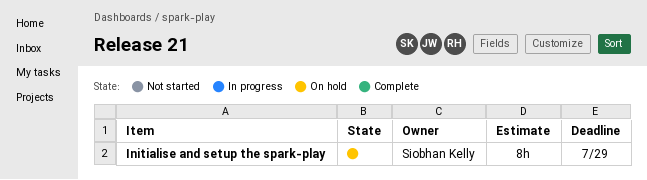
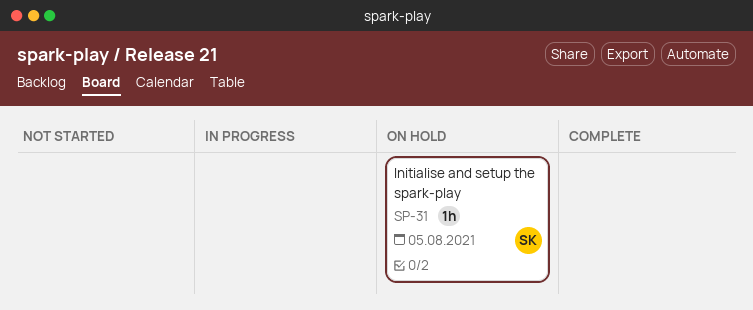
Initialise and setup the spark-play, estimate: 8h -> 1h
Initialise and setup the spark-play, due: Jul 29 -> Aug 5

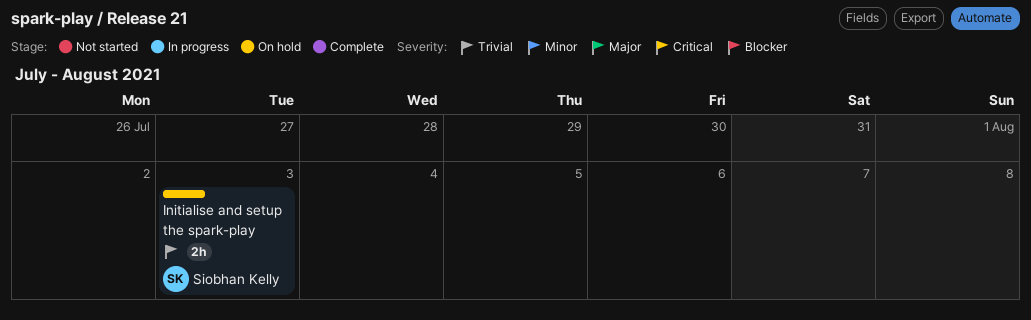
Initialise and setup the spark-play, estimate: 1h -> 2h
Initialise and setup the spark-play, due: Aug 5 -> Aug 3

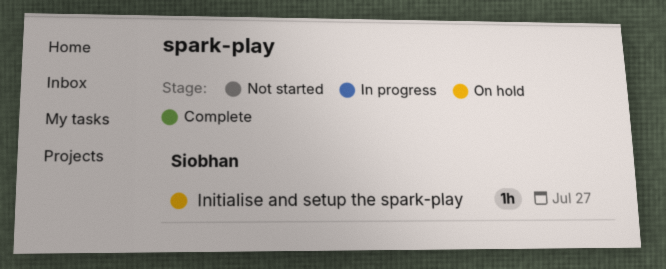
Initialise and setup the spark-play, estimate: 2h -> 1h
Initialise and setup the spark-play, due: Aug 3 -> Jul 27

